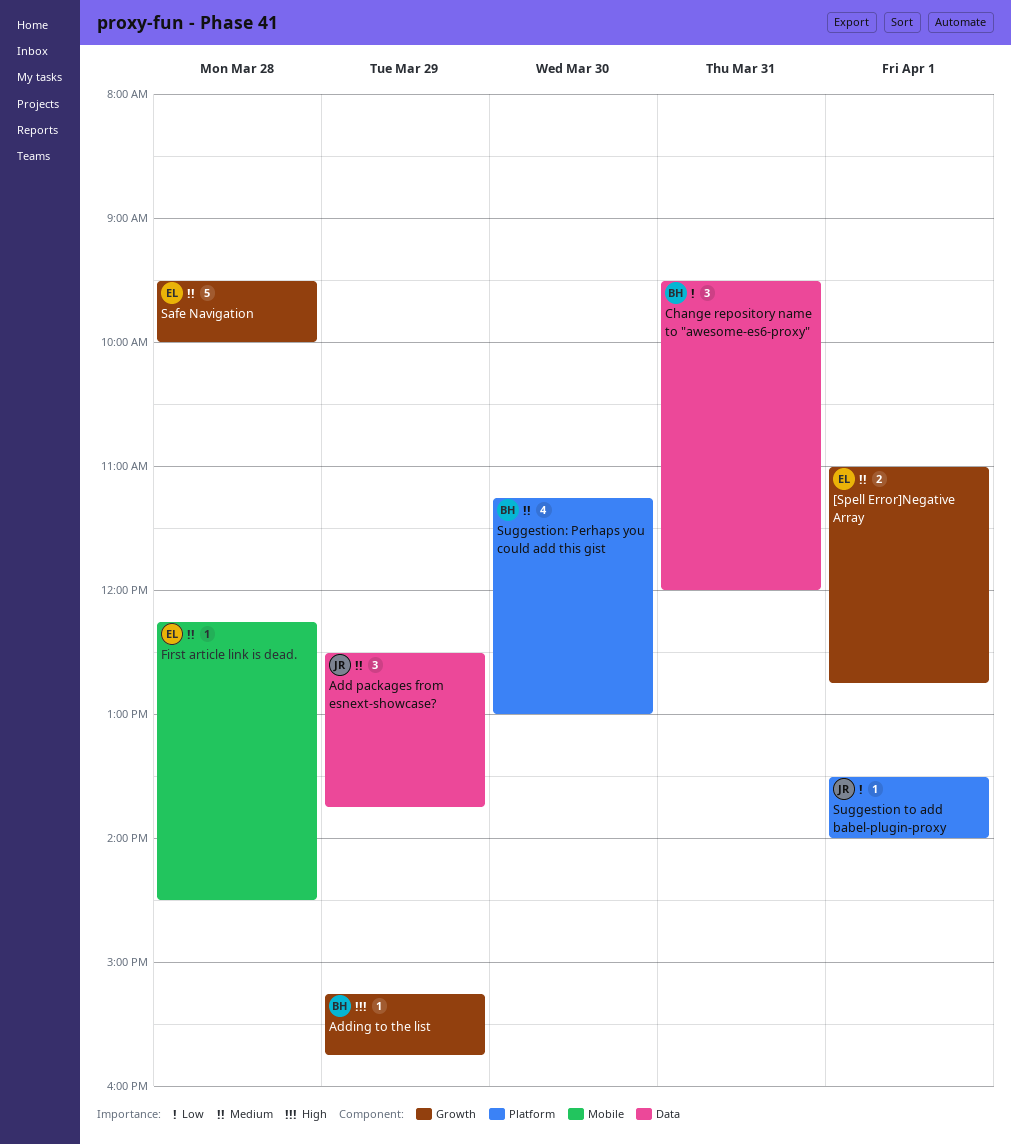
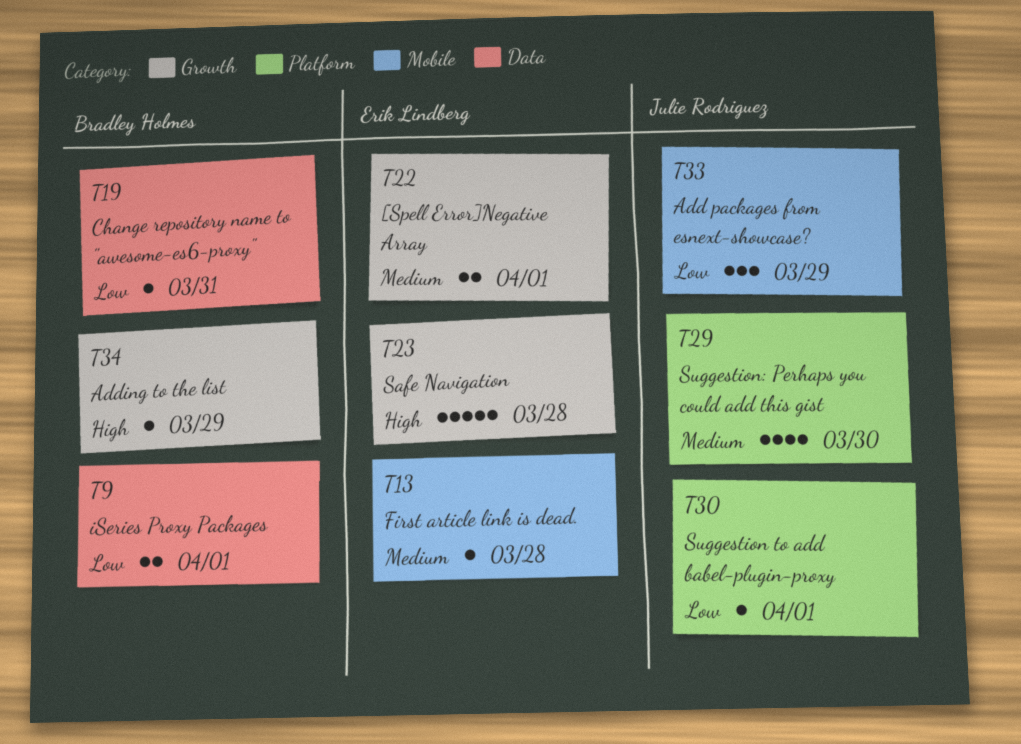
Add packages from esnext-showcase?, priority: Medium -> Low
Add packages from esnext-showcase?, label: Data -> Mobile
Change repository name to "awesome-es6-proxy", estimate: 3 -> 1
iSeries Proxy Packages: none -> present
Safe Navigation, priority: Medium -> High
Suggestion: Perhaps you could add this gist, owner: Bradley Holmes -> Julie Rodriguez

